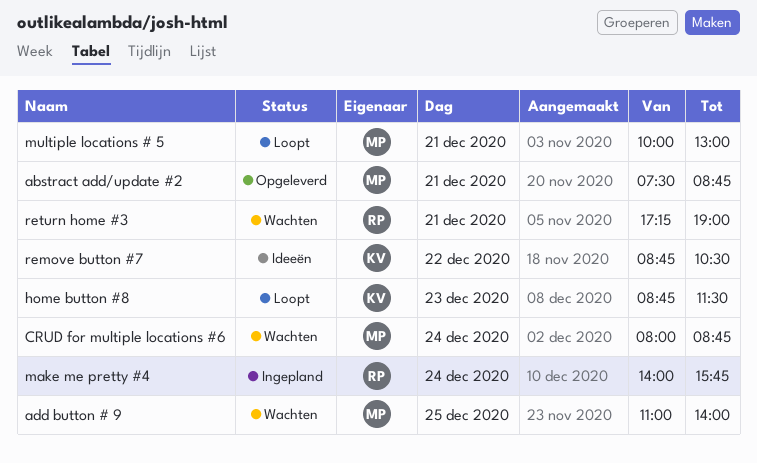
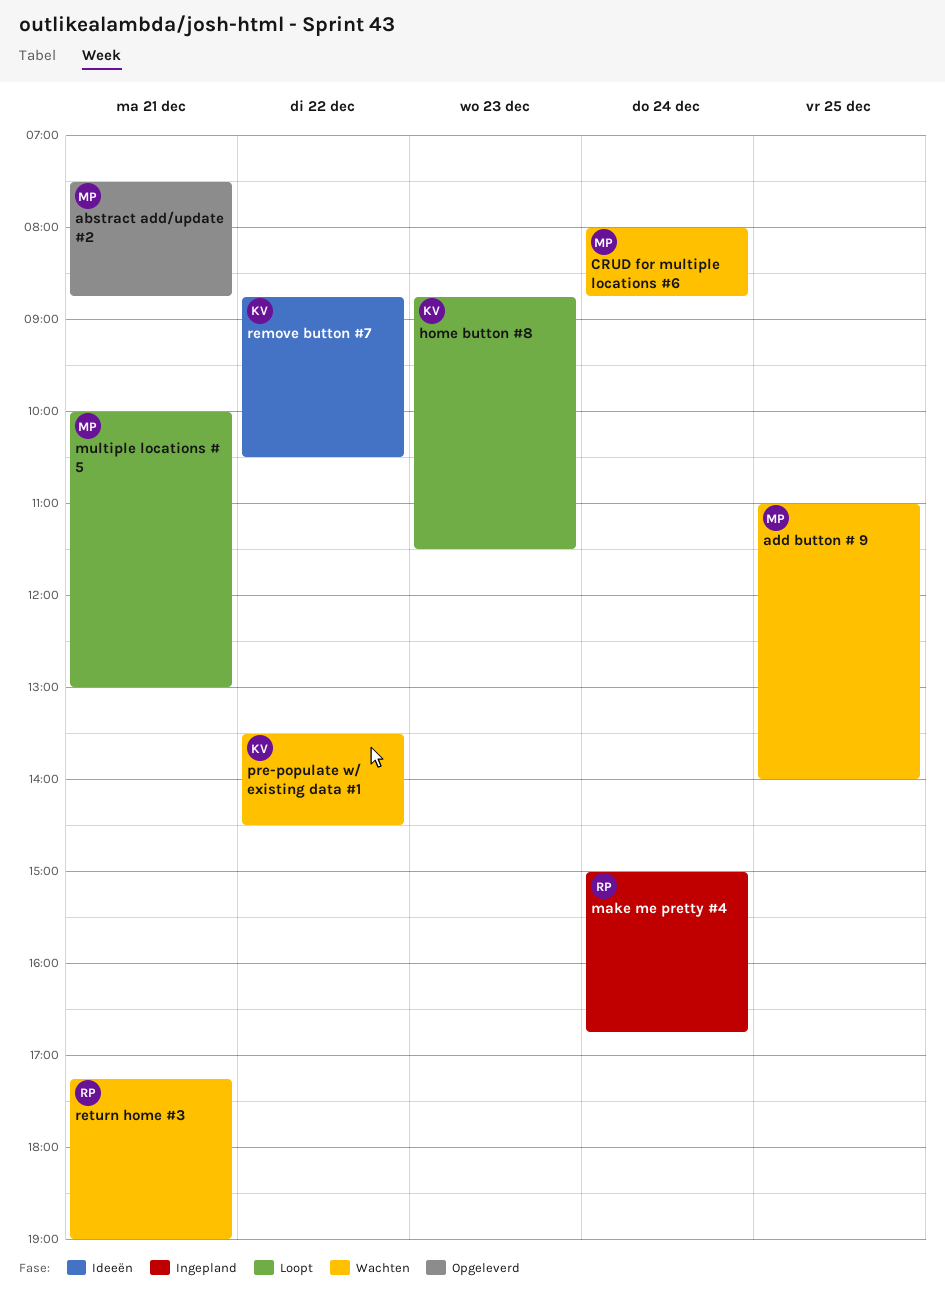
make me pretty #4, begins: 14:00 -> 15:00
make me pretty #4, ends: 15:45 -> 16:45
pre-populate w/ existing data #1: none -> present

